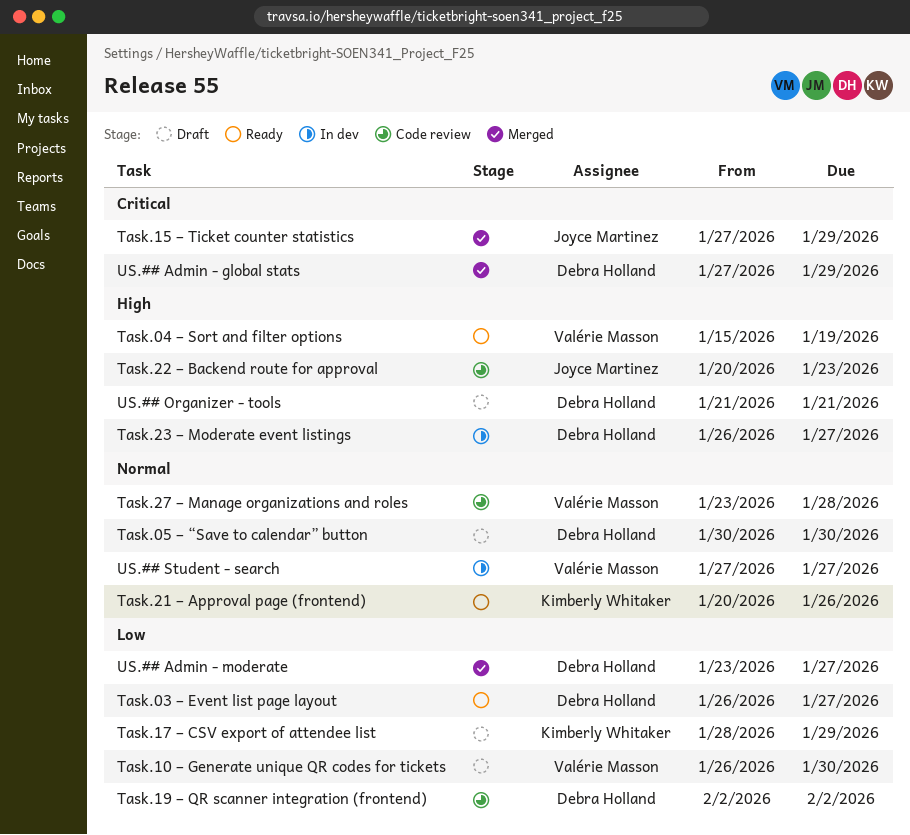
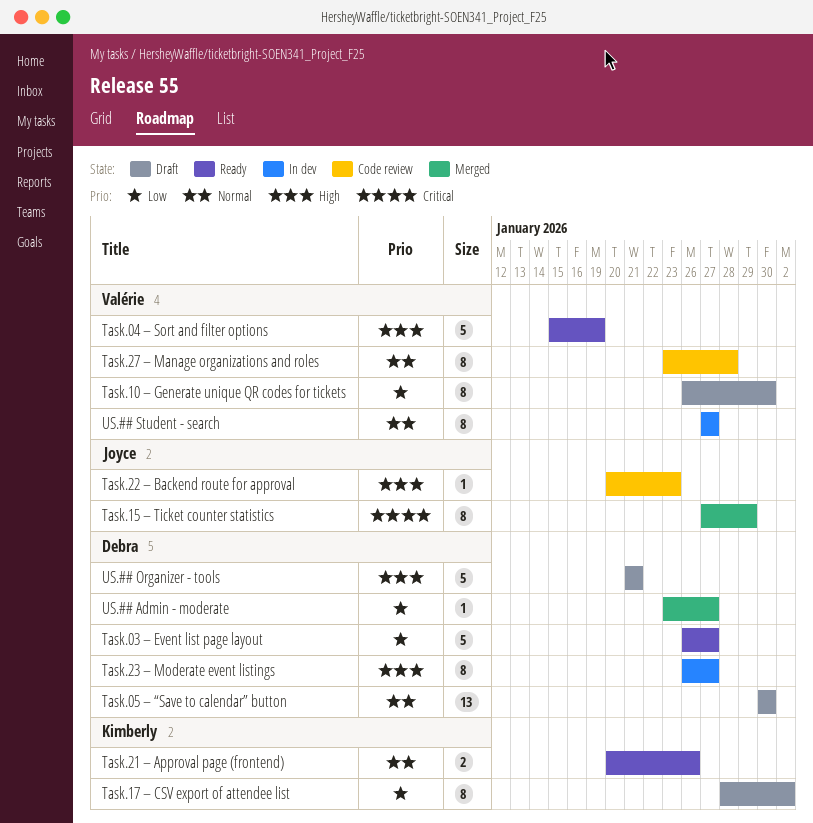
Task.17 – CSV export of attendee list, due: Jan 29 -> Feb 2
Task.19 – QR scanner integration (frontend): present -> none
US.## Admin - global stats: present -> none

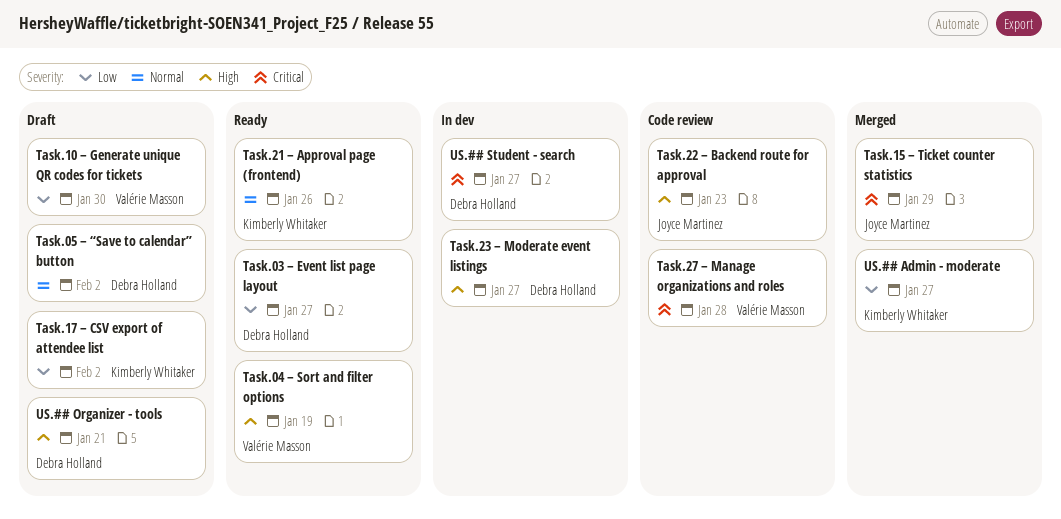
Task.05 – “Save to calendar” button, due: Jan 30 -> Feb 2
Task.27 – Manage organizations and roles, priority: Normal -> Critical
US.## Admin - moderate, owner: Debra Holland -> Kimberly Whitaker
US.## Student - search, owner: Valérie Masson -> Debra Holland
US.## Student - search, priority: Normal -> Critical

